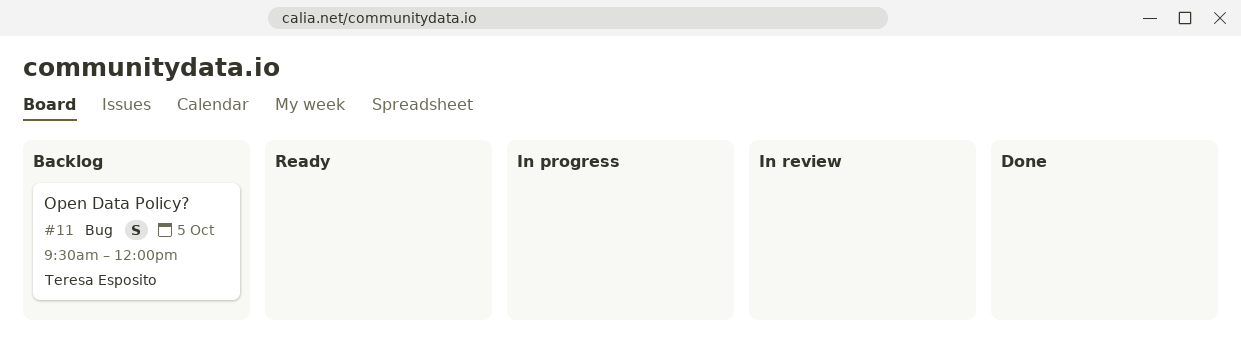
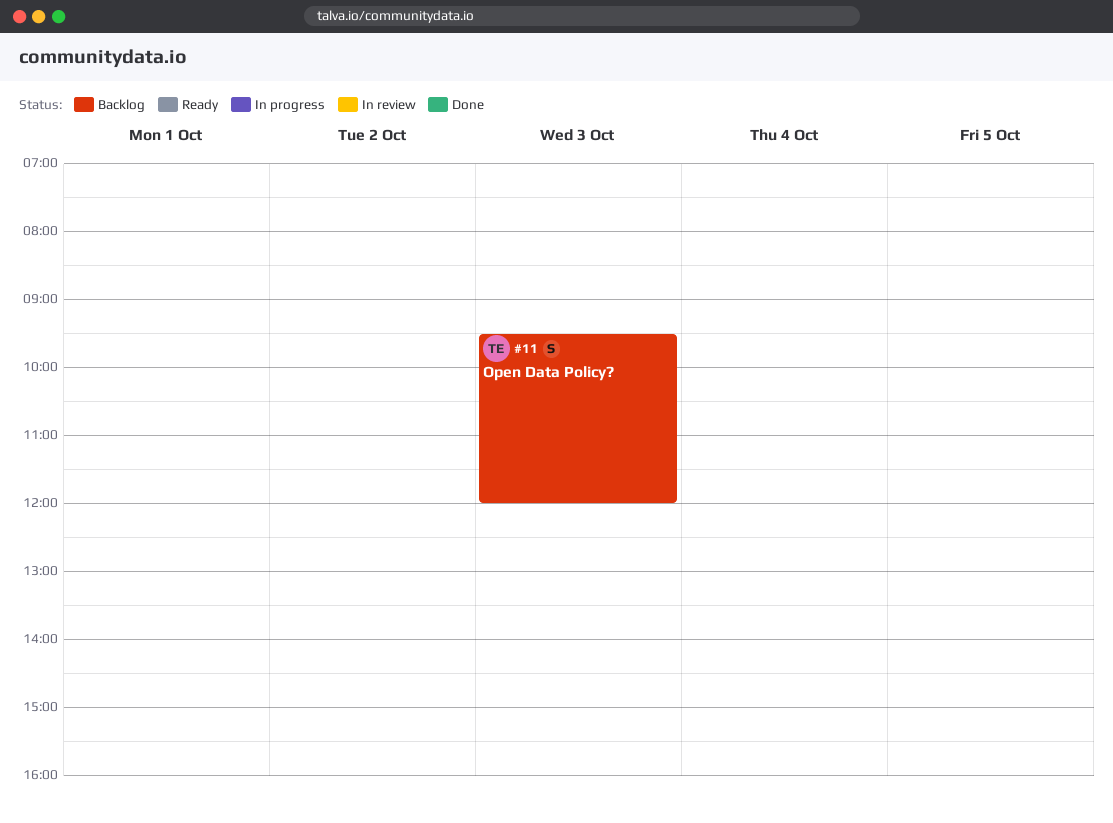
#11, day: Oct 5 -> Oct 3

